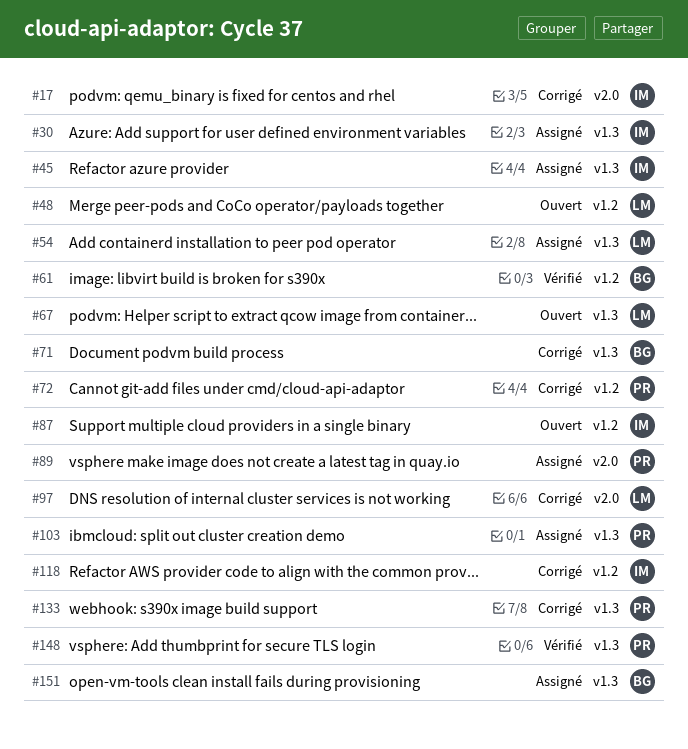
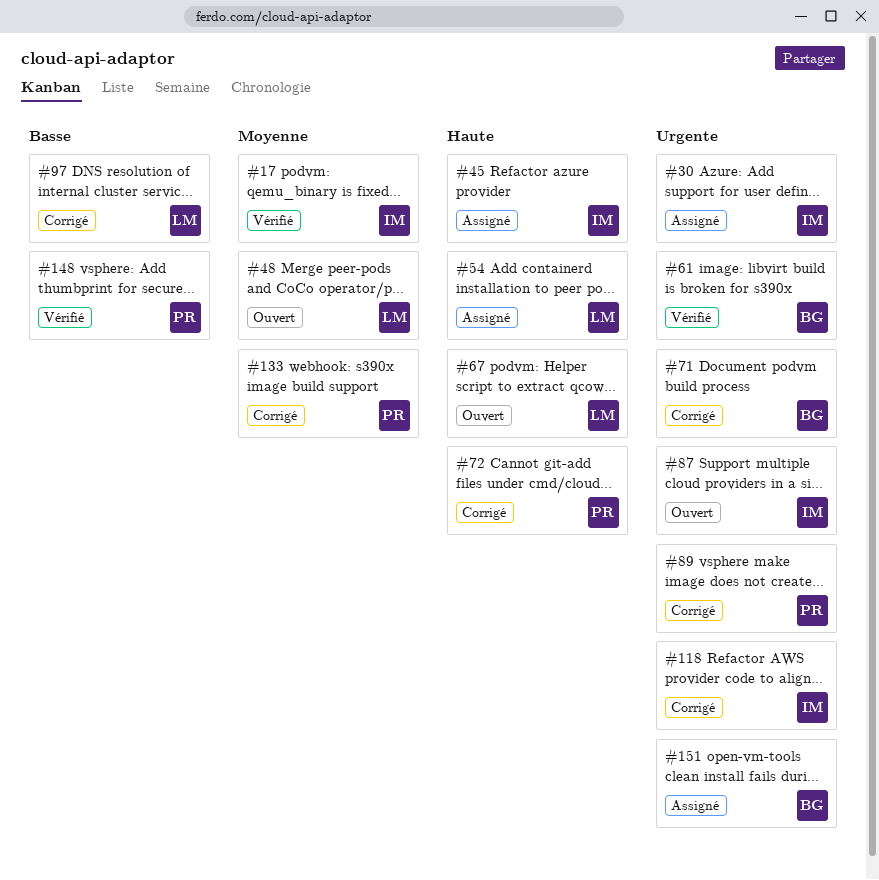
#17, status: Corrigé -> Vérifié
#89, status: Assigné -> Corrigé
#103: present -> none

